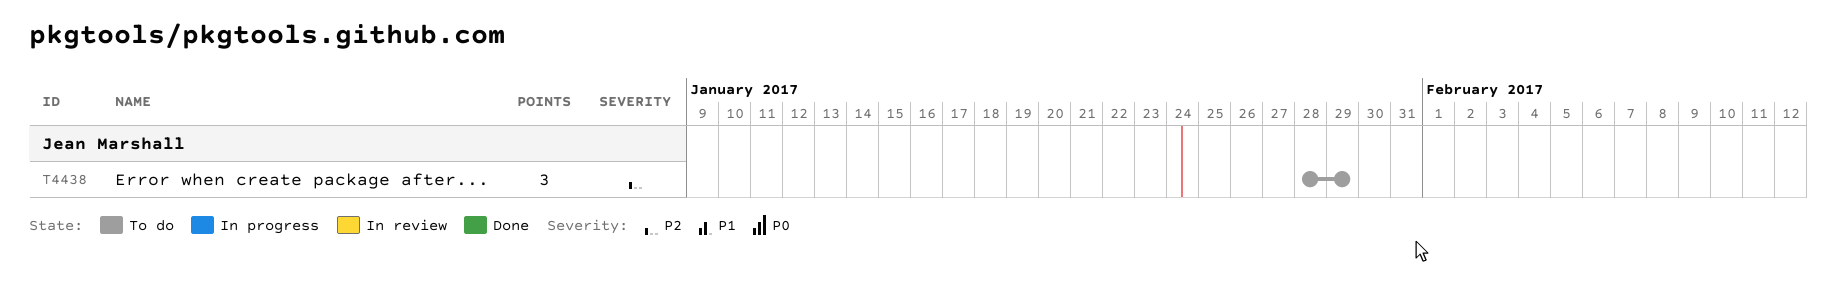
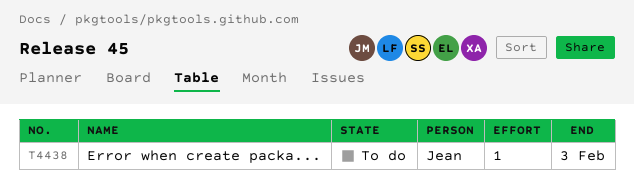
T4438, estimate: 3 -> 1
T4438, due: Jan 29 -> Feb 3

